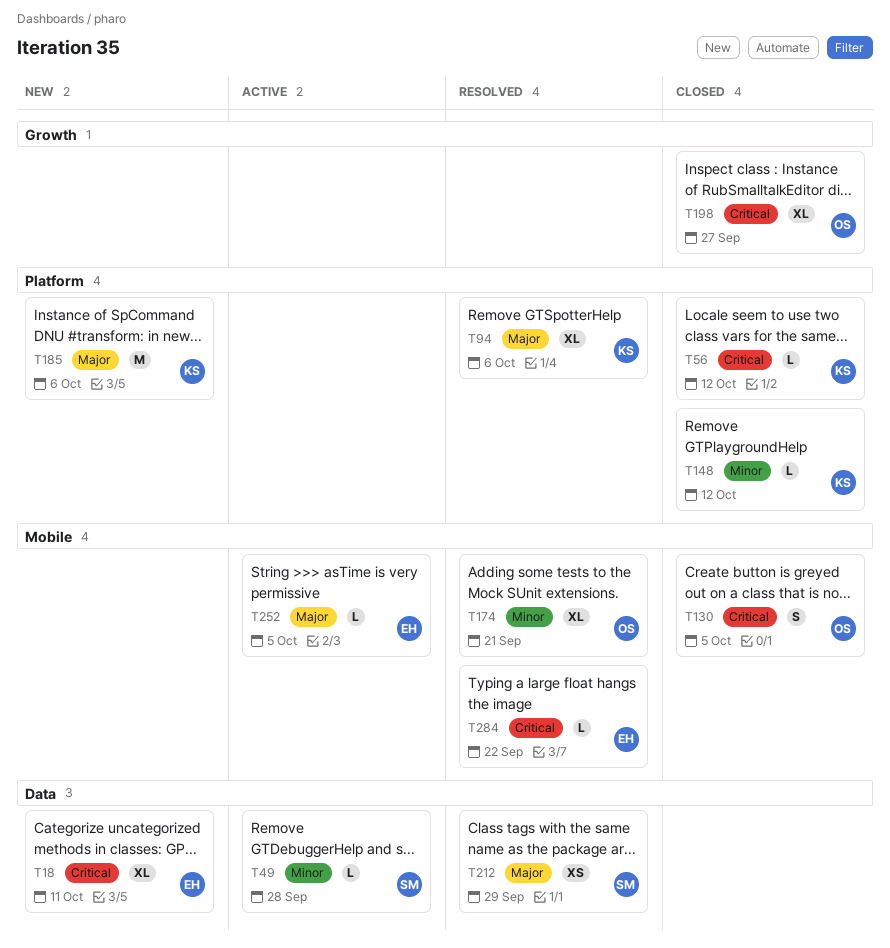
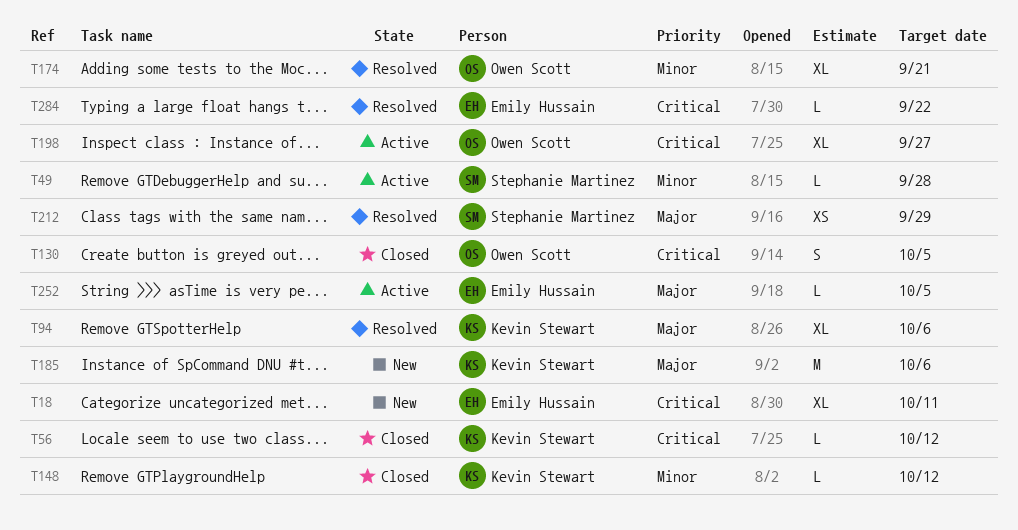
T198, status: Closed -> Active

